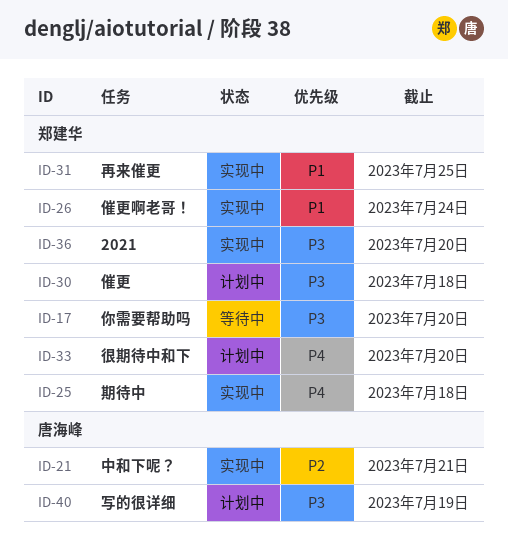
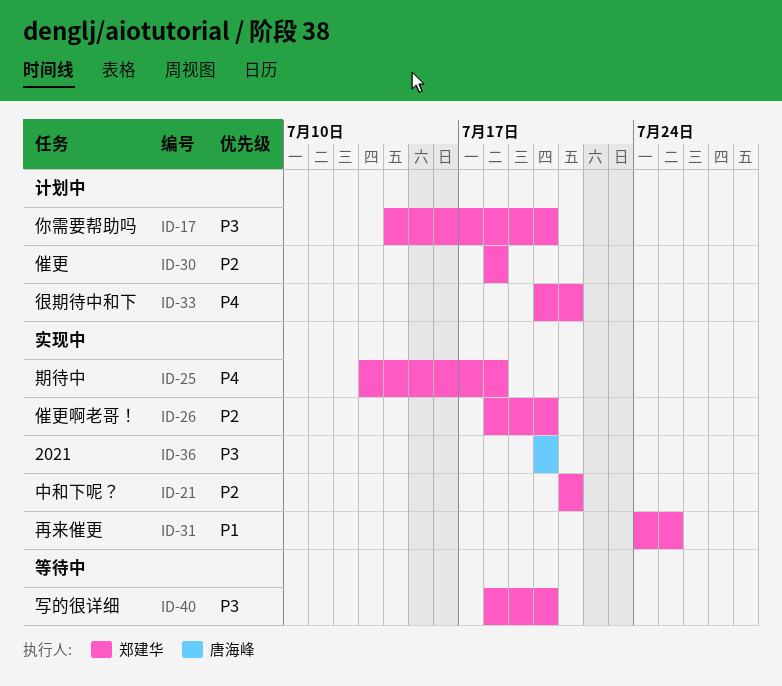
ID-17, status: 等待中 -> 计划中
ID-21, owner: 唐海峰 -> 郑建华
ID-26, priority: P1 -> P2
ID-26, due: Jul 24 -> Jul 20
ID-30, priority: P3 -> P2
ID-33, due: Jul 20 -> Jul 21
ID-36, owner: 郑建华 -> 唐海峰
ID-40, status: 计划中 -> 等待中
ID-40, owner: 唐海峰 -> 郑建华
ID-40, due: Jul 19 -> Jul 20

